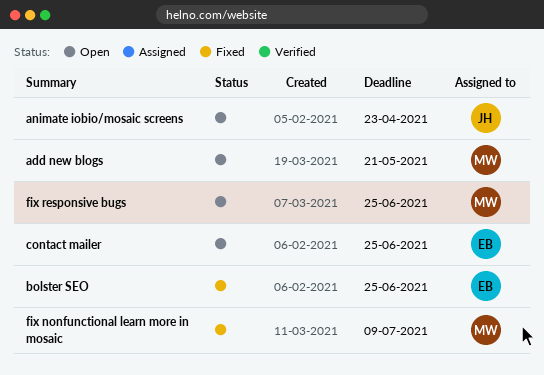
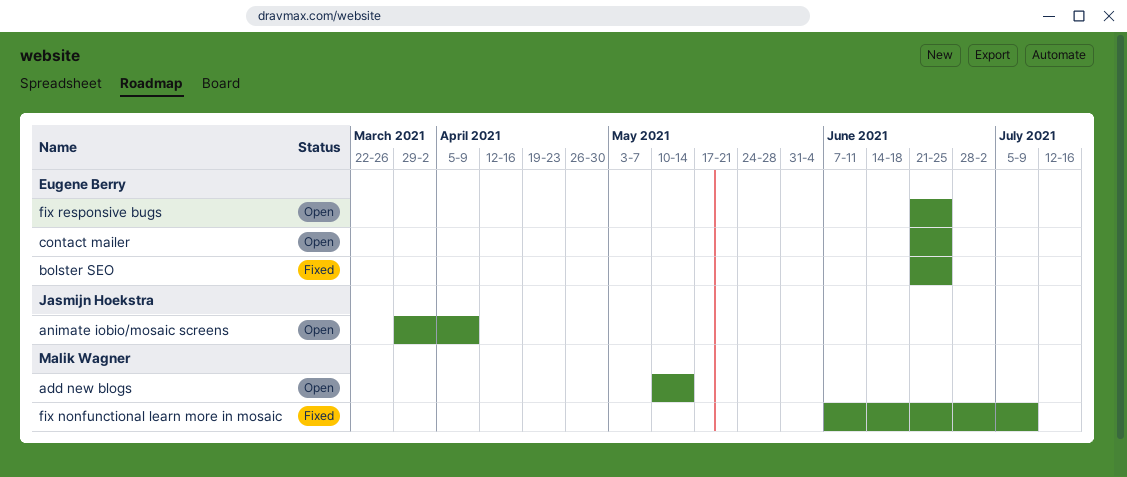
add new blogs, due: May 21 -> May 14
animate iobio/mosaic screens, due: Apr 23 -> Apr 9
fix responsive bugs, owner: Malik Wagner -> Eugene Berry

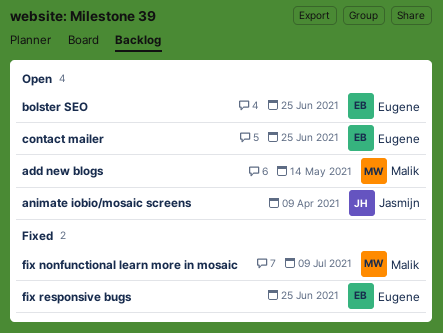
bolster SEO, status: Fixed -> Open
fix responsive bugs, status: Open -> Fixed

